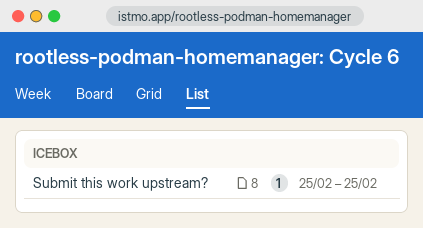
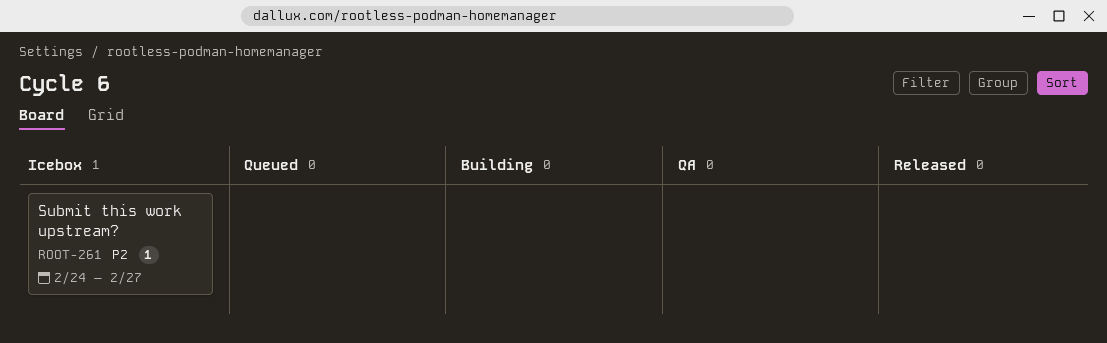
Submit this work upstream?, start: Feb 25 -> Feb 24
Submit this work upstream?, due: Feb 25 -> Feb 27

